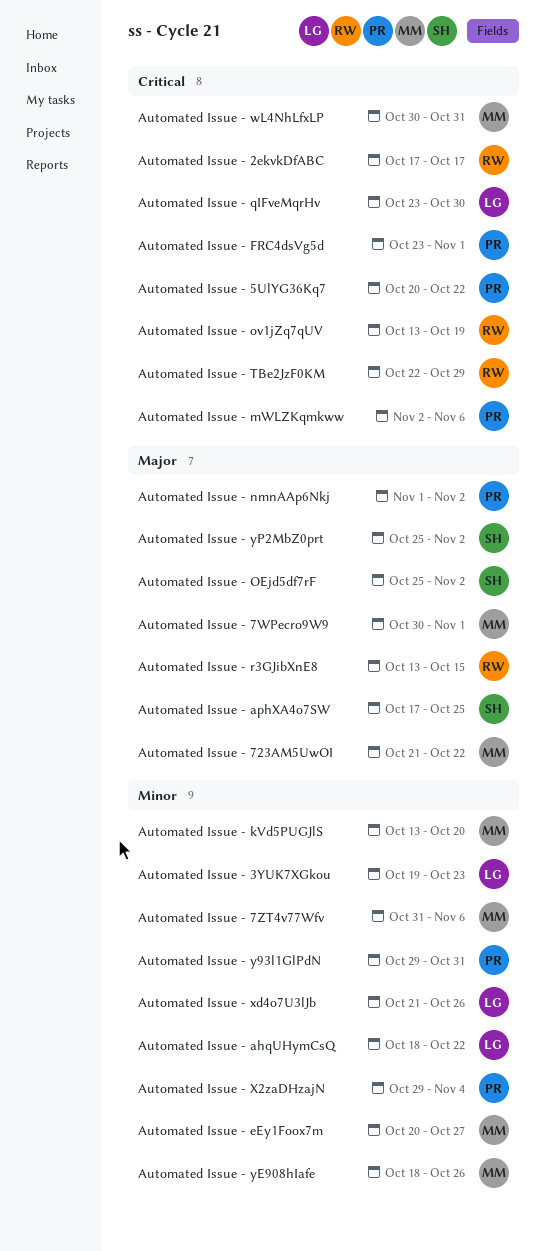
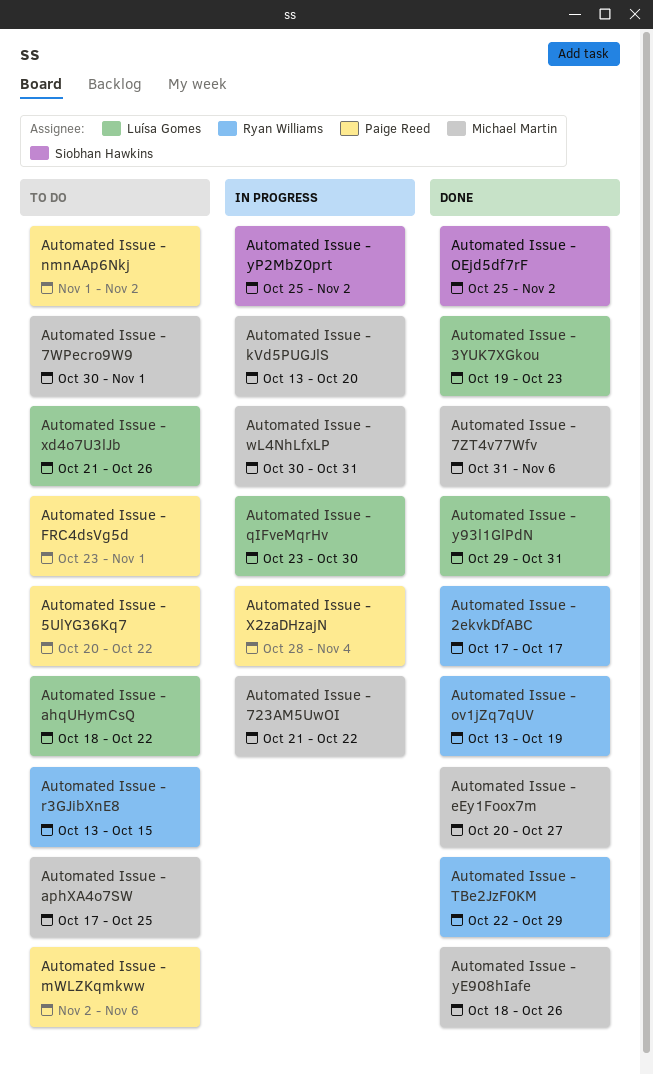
Automated Issue - aphXA4o7SW, owner: Siobhan Hawkins -> Michael Martin
Automated Issue - X2zaDHzajN, start: Oct 29 -> Oct 28
Automated Issue - y93l1GlPdN, owner: Paige Reed -> Luísa Gomes

